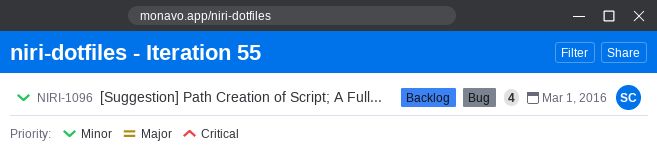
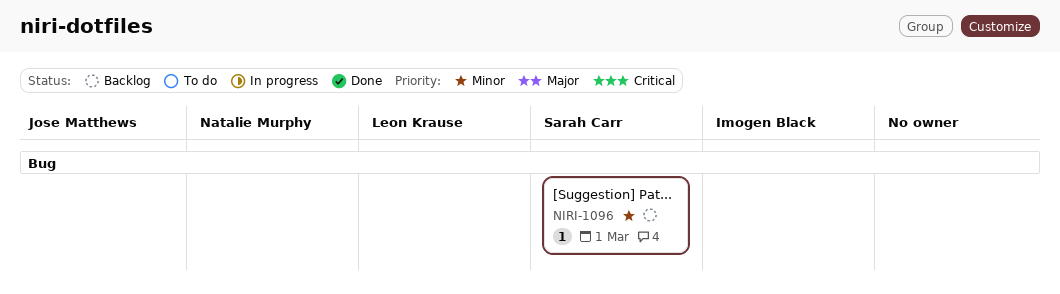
NIRI-1096, estimate: 4 -> 1

